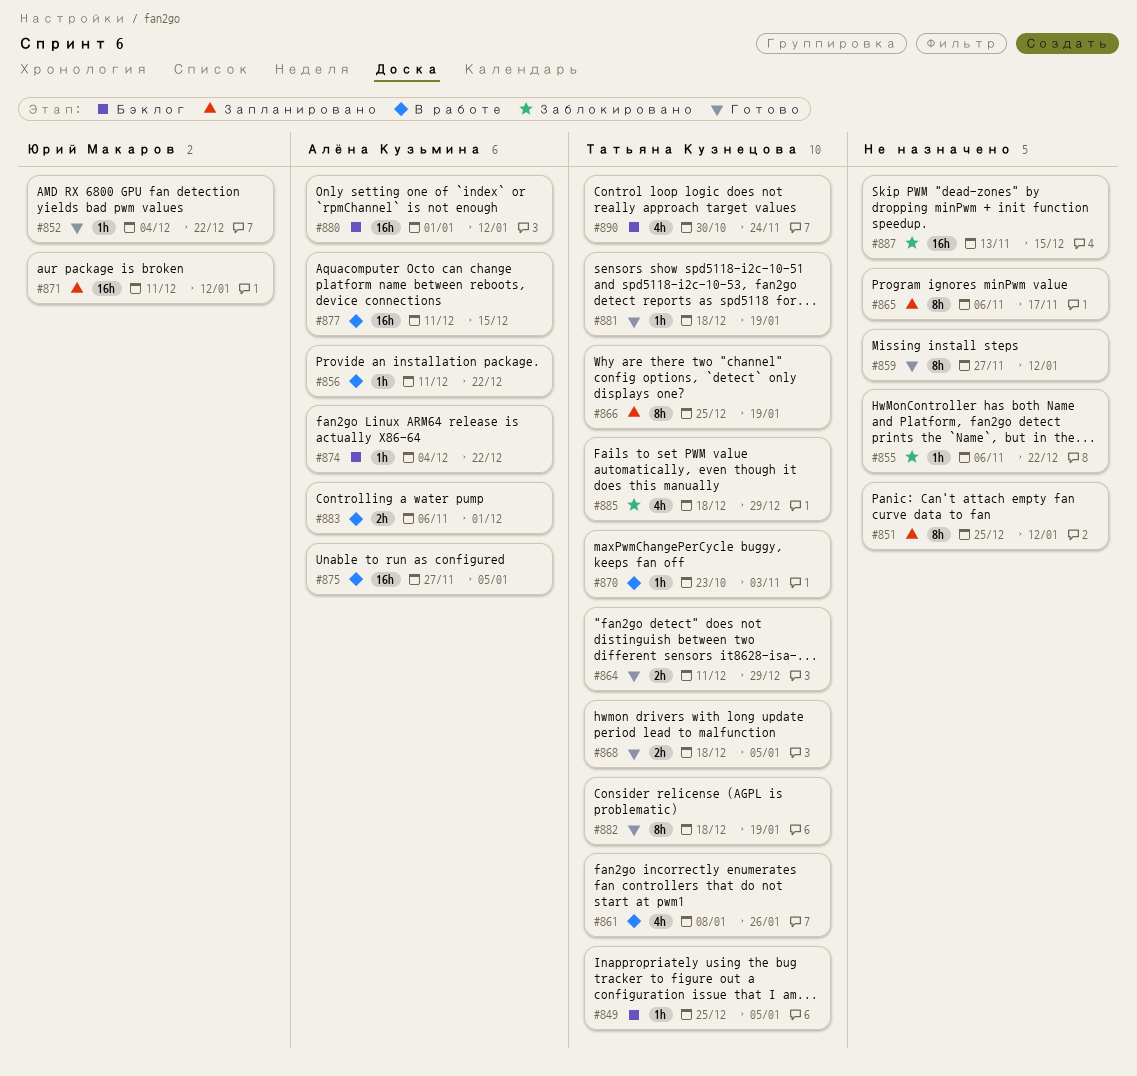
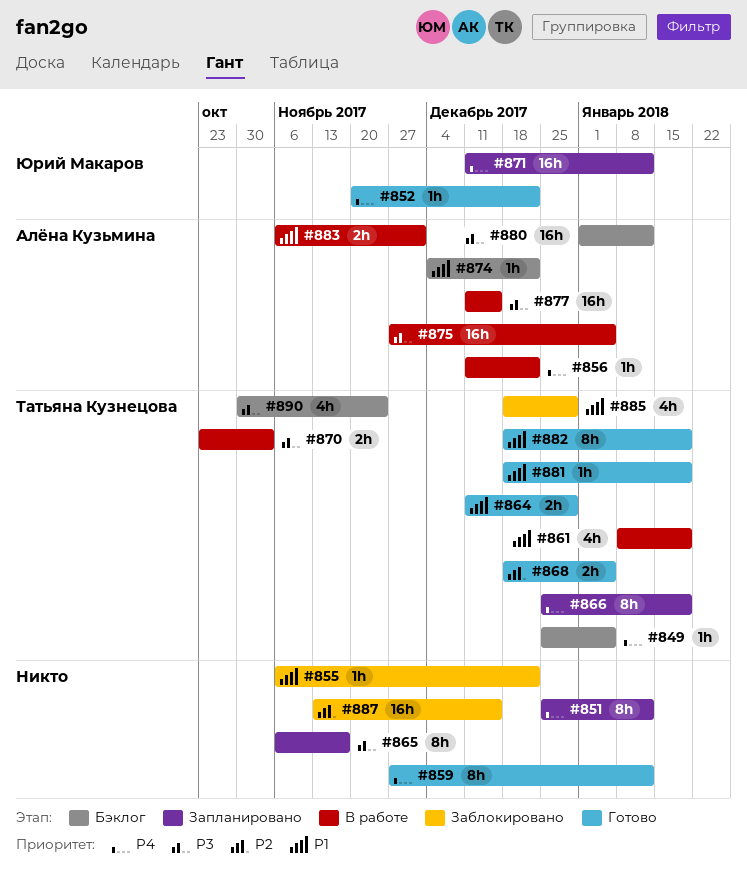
#852, start: Dec 4 -> Nov 20
#861, due: Jan 26 -> Jan 19
#870, estimate: 1h -> 2h

